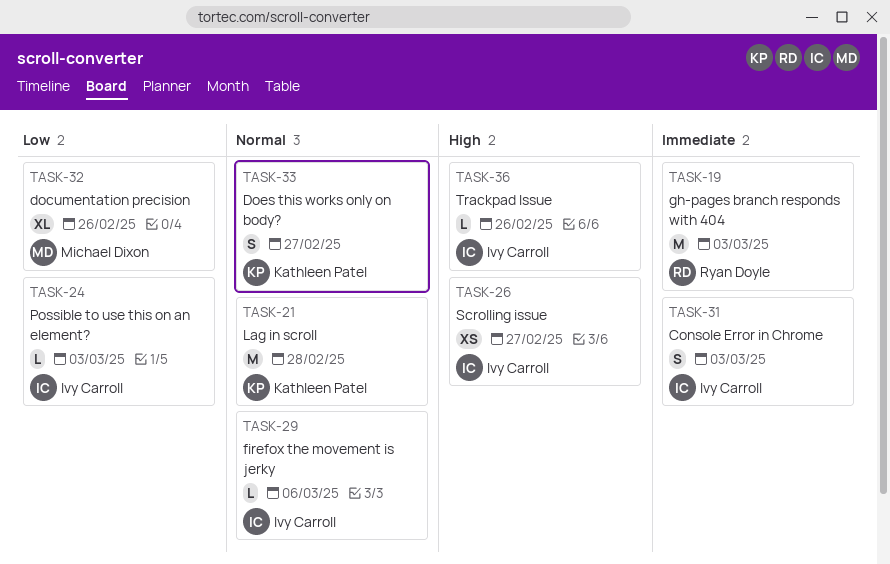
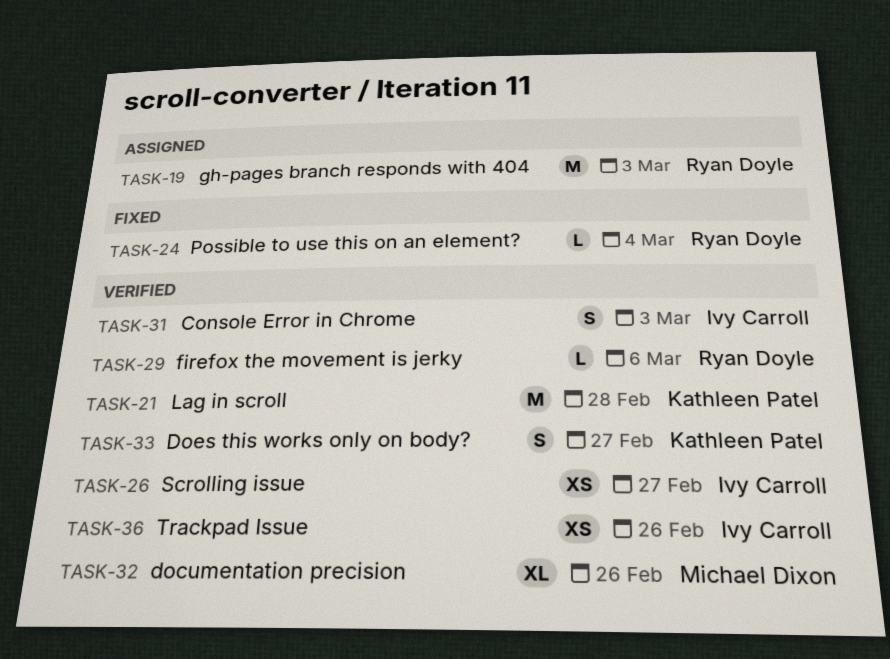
TASK-24, owner: Ivy Carroll -> Ryan Doyle
TASK-24, due: Mar 3 -> Mar 4
TASK-29, owner: Ivy Carroll -> Ryan Doyle
TASK-36, estimate: L -> XS

